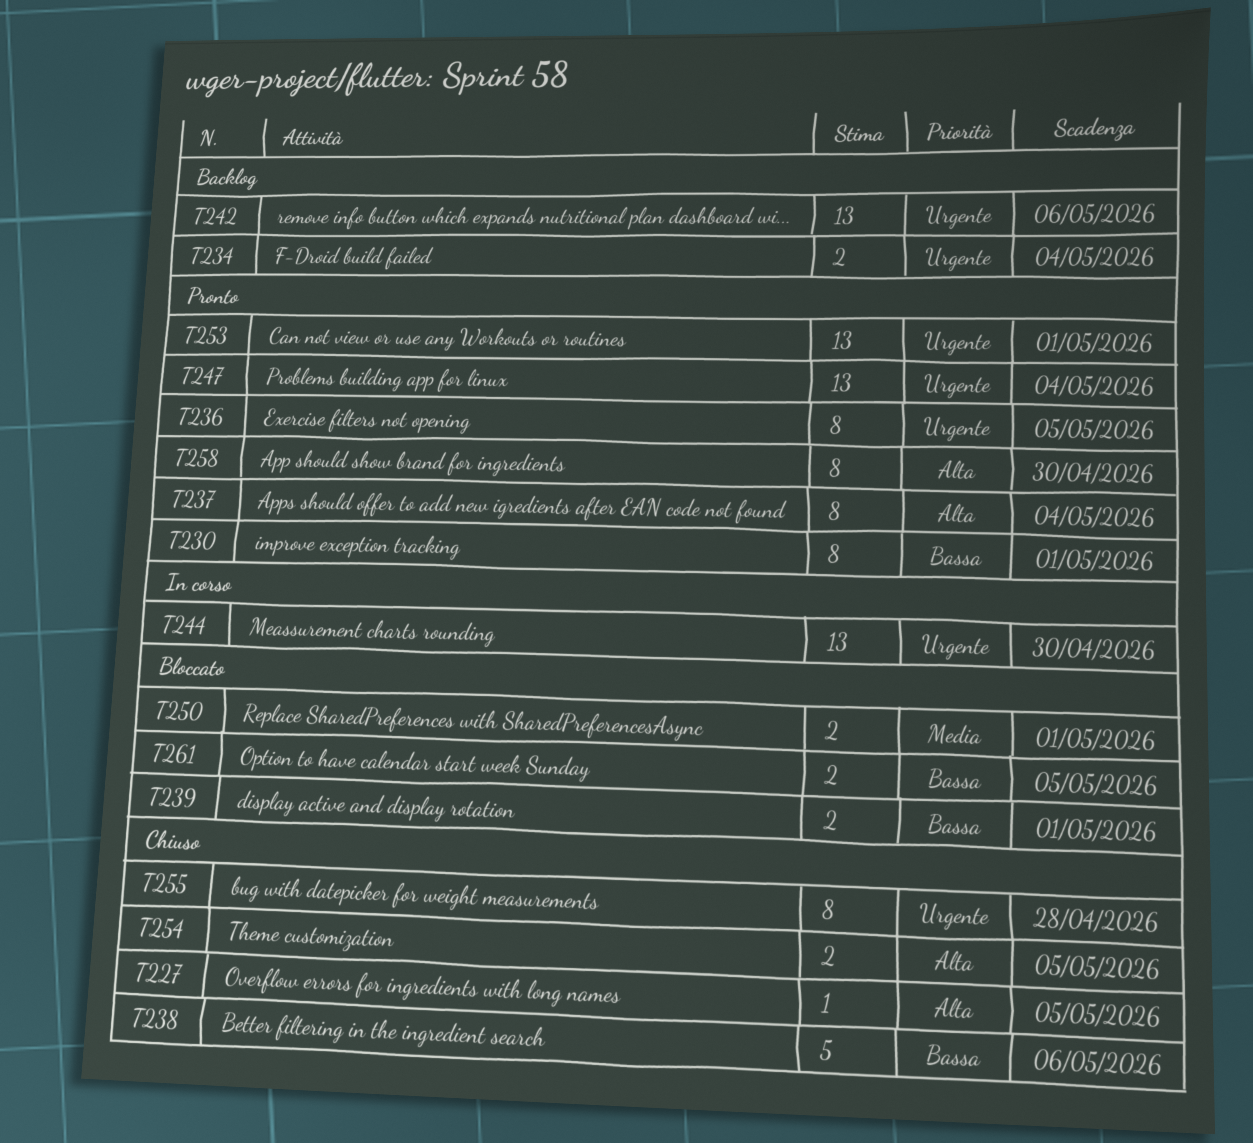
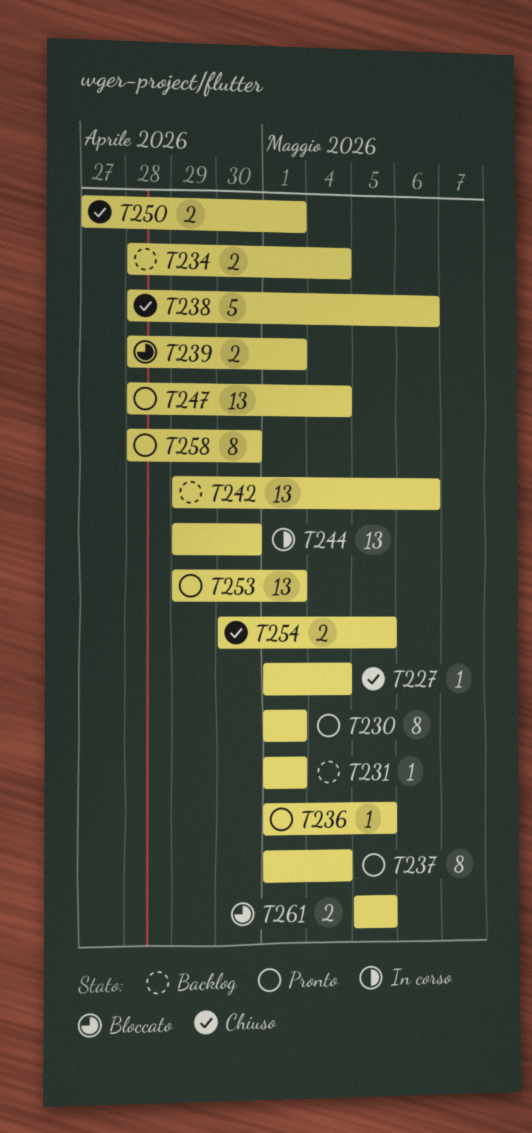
T227, due: May 5 -> May 4
T231: none -> present
T236, estimate: 8 -> 1
T250, status: Bloccato -> Chiuso
T255: present -> none

